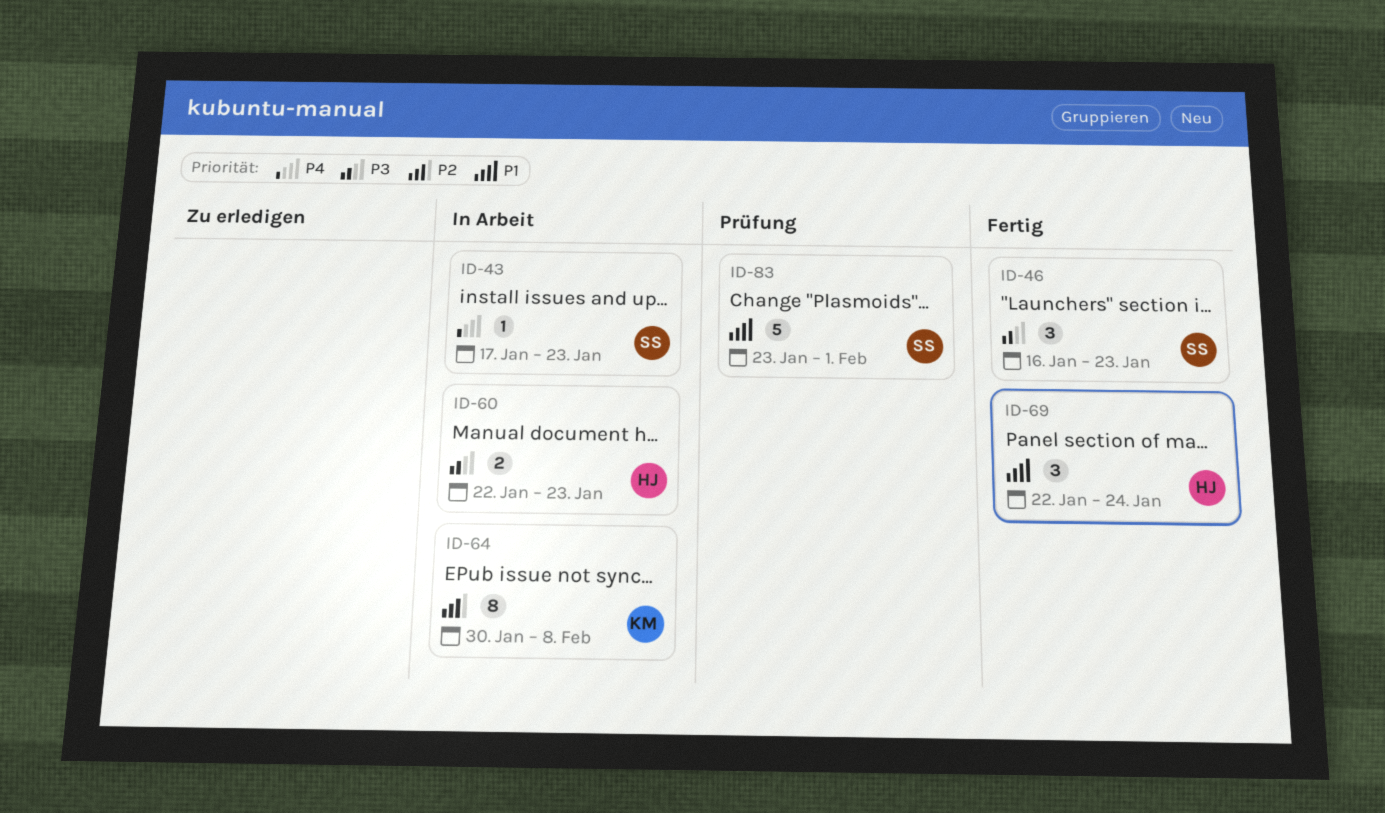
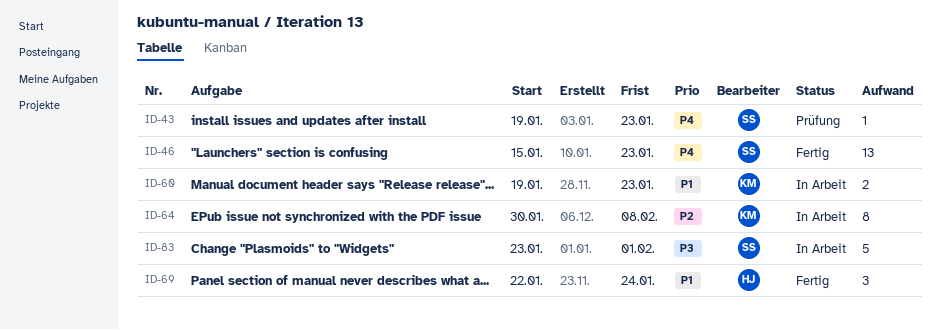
ID-43, status: In Arbeit -> Prüfung
ID-43, start: Jan 17 -> Jan 19
ID-46, priority: P3 -> P4
ID-46, estimate: 3 -> 13
ID-46, start: Jan 16 -> Jan 15
ID-60, owner: HJ -> KM
ID-60, priority: P3 -> P1
ID-60, start: Jan 22 -> Jan 19
ID-83, status: Prüfung -> In Arbeit
ID-83, priority: P1 -> P3

